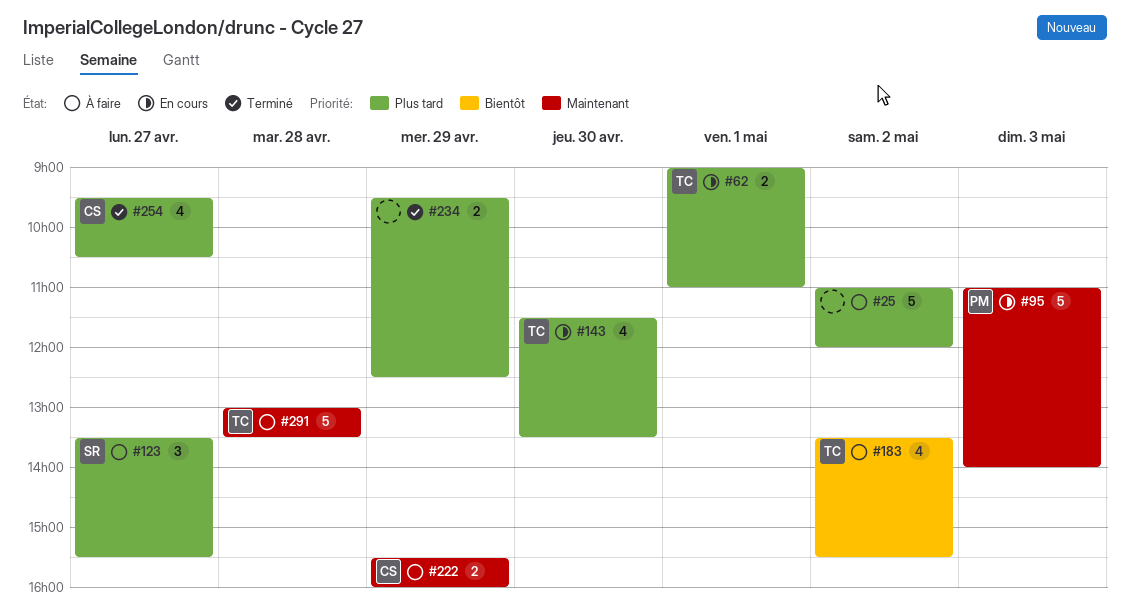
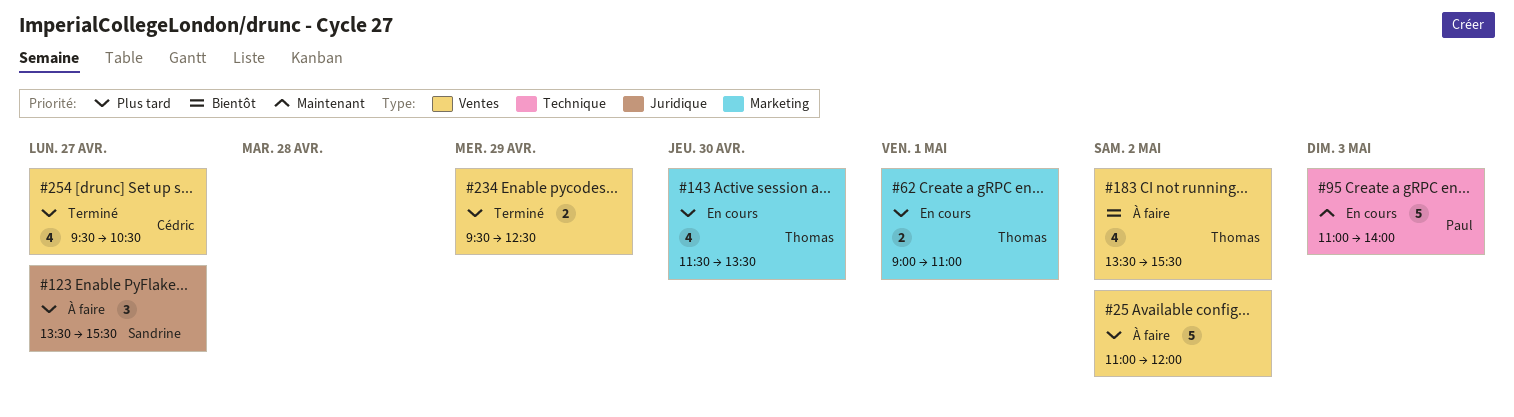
#222: present -> none
#291: present -> none

